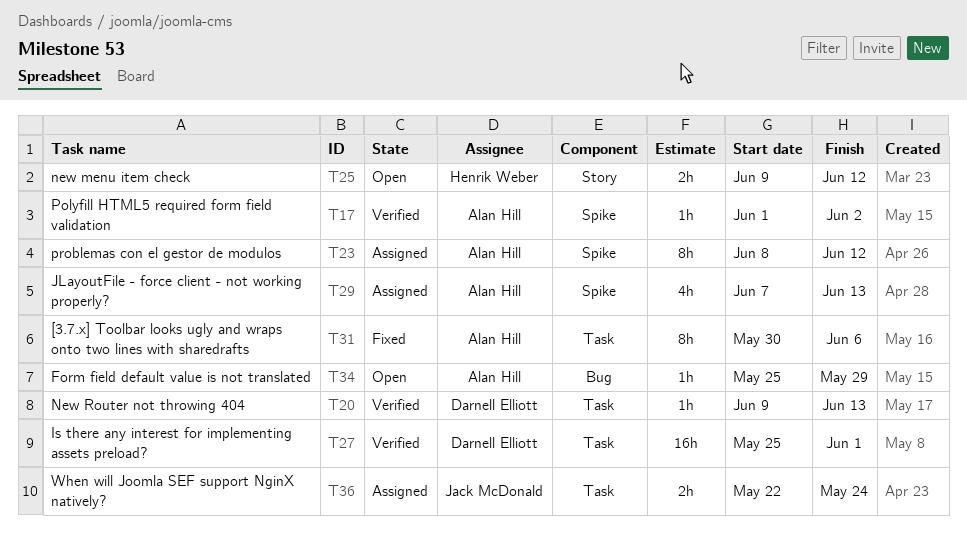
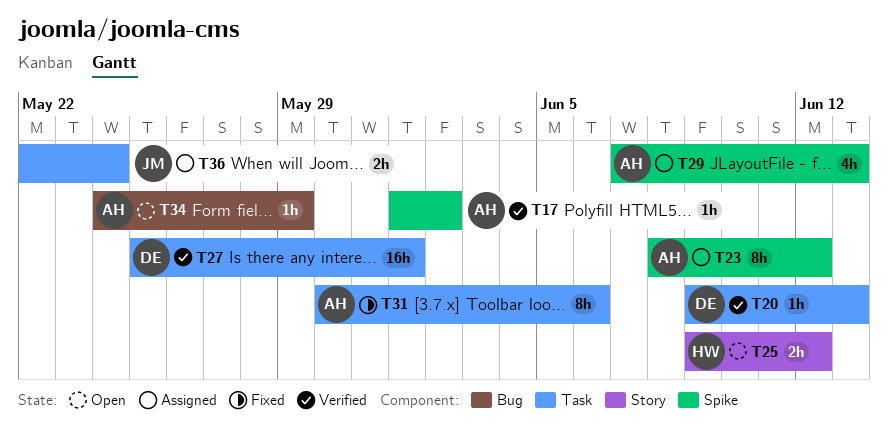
T34, start: May 25 -> May 24

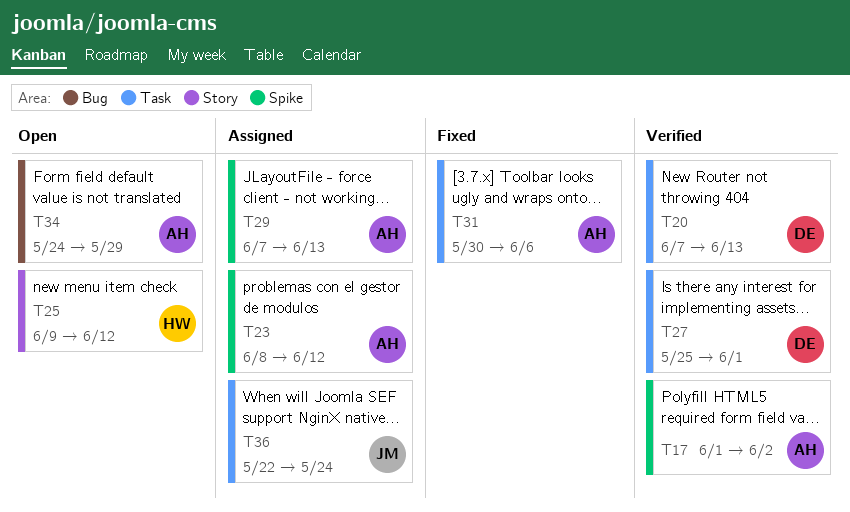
T20, start: Jun 9 -> Jun 7

